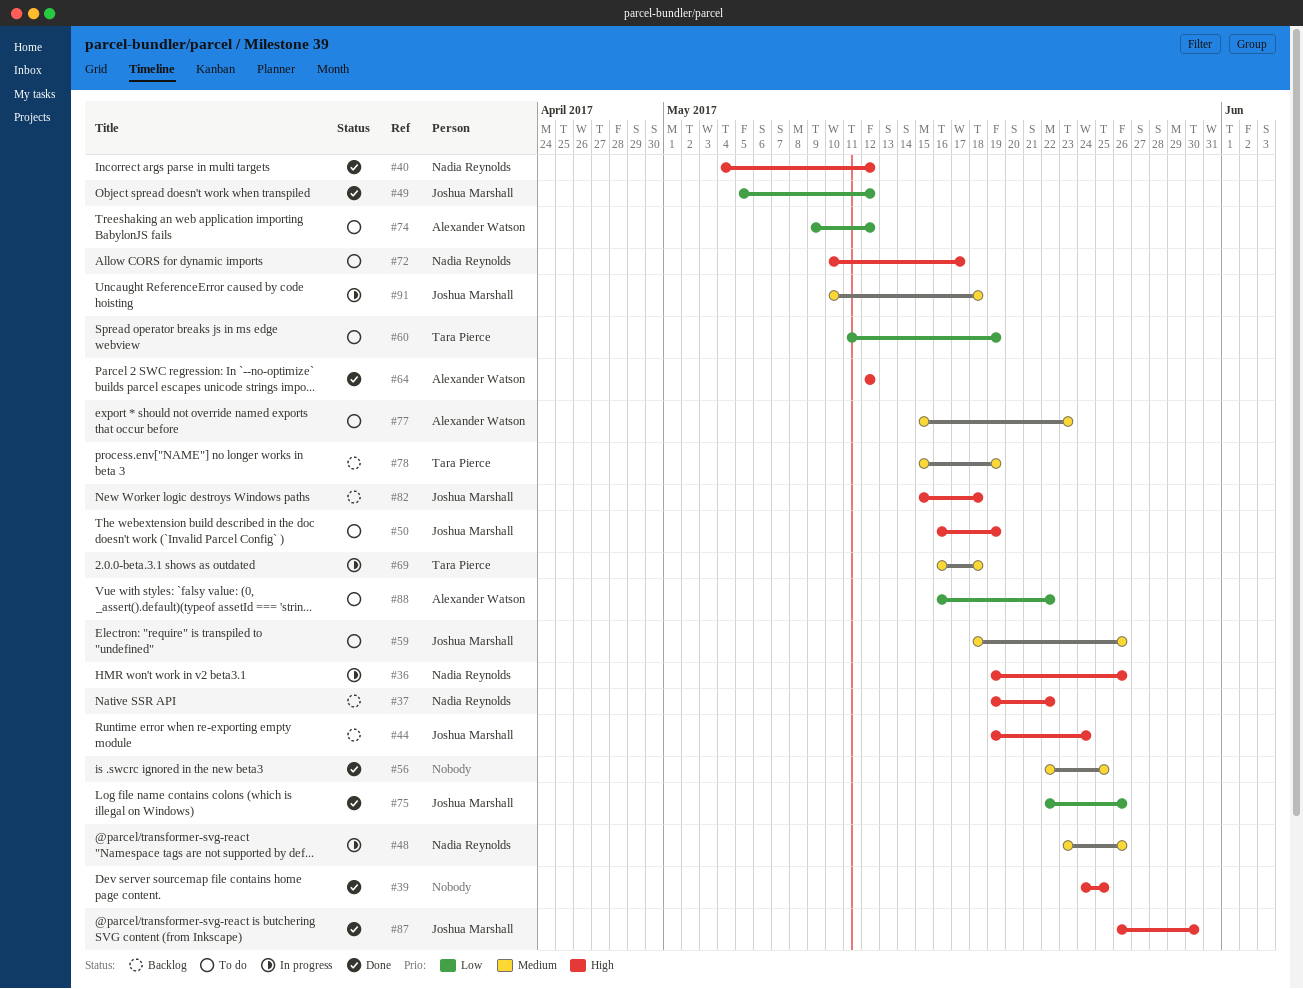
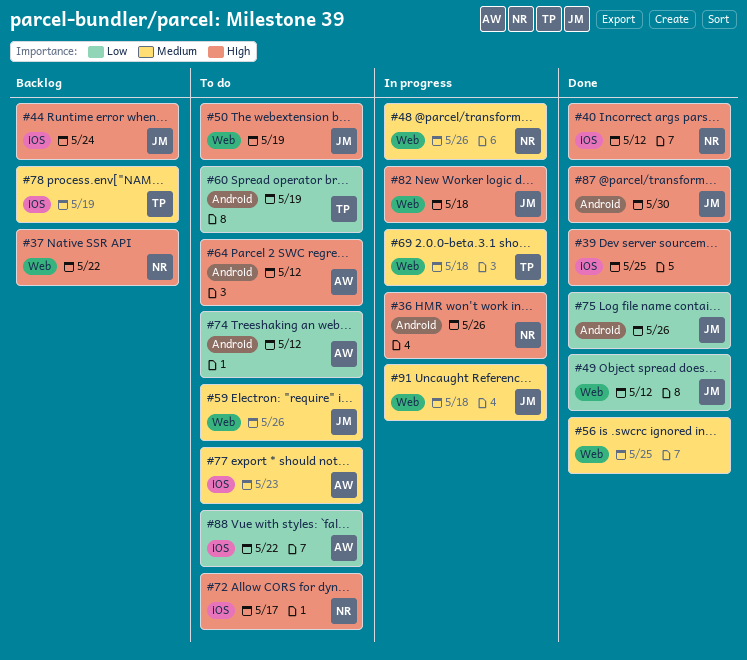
#64, status: Done -> To do
#82, status: Backlog -> In progress

